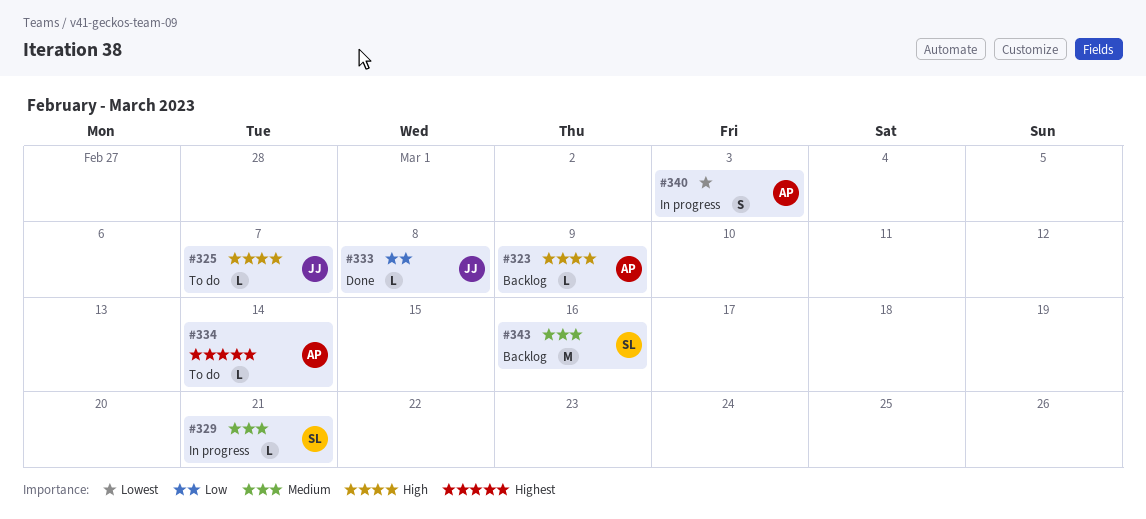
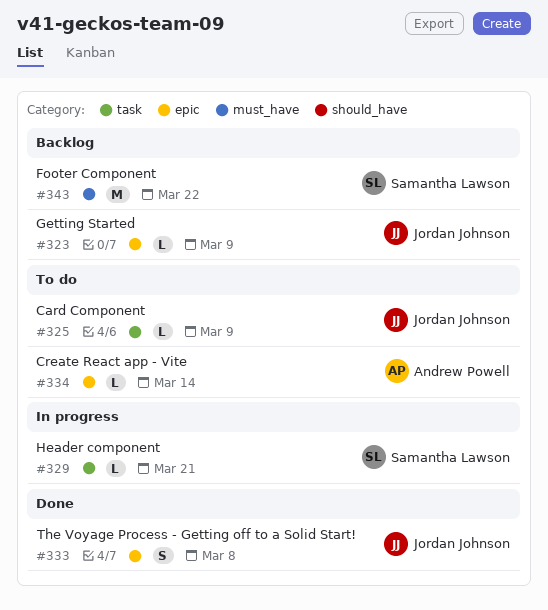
#323, owner: Andrew Powell -> Jordan Johnson
#325, due: Mar 7 -> Mar 9
#333, estimate: L -> S
#340: present -> none
#343, due: Mar 16 -> Mar 22

